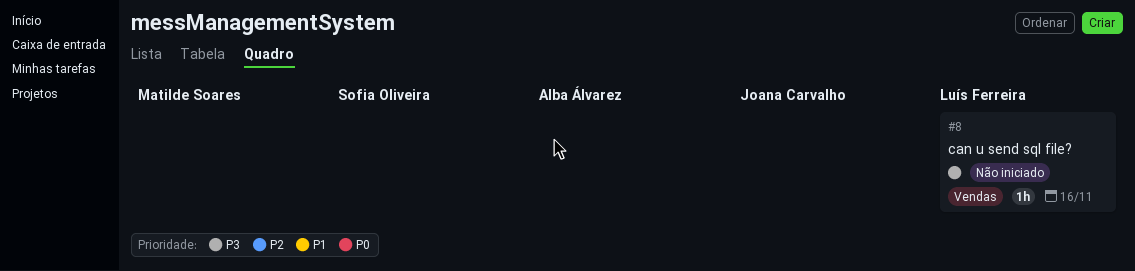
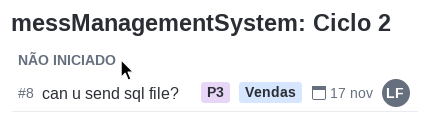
#8, due: Nov 16 -> Nov 17

